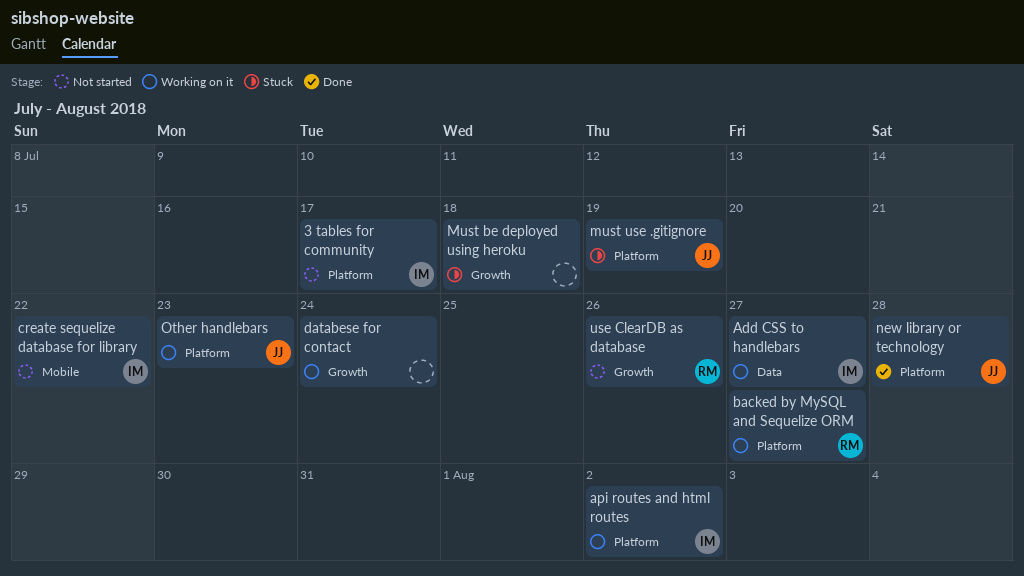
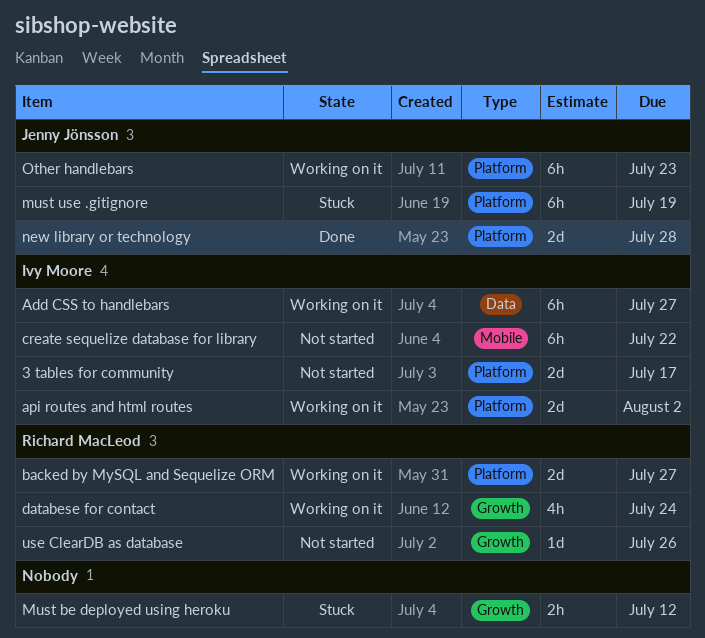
databese for contact, owner: none -> Richard MacLeod
Must be deployed using heroku, due: Jul 18 -> Jul 12

